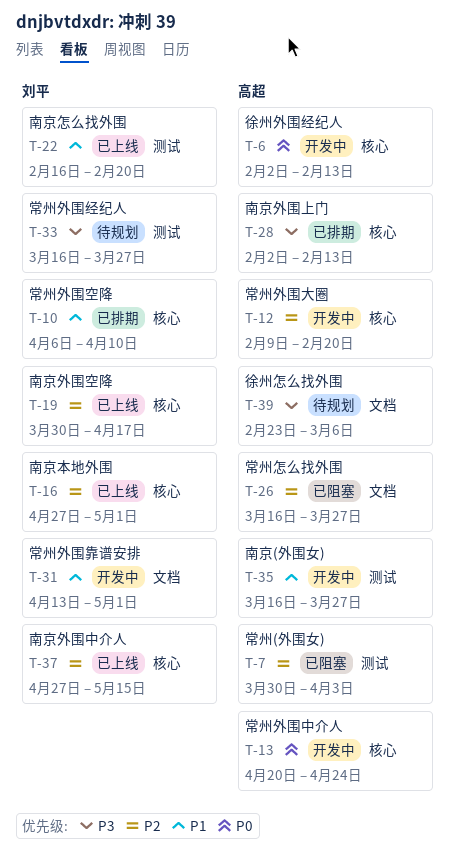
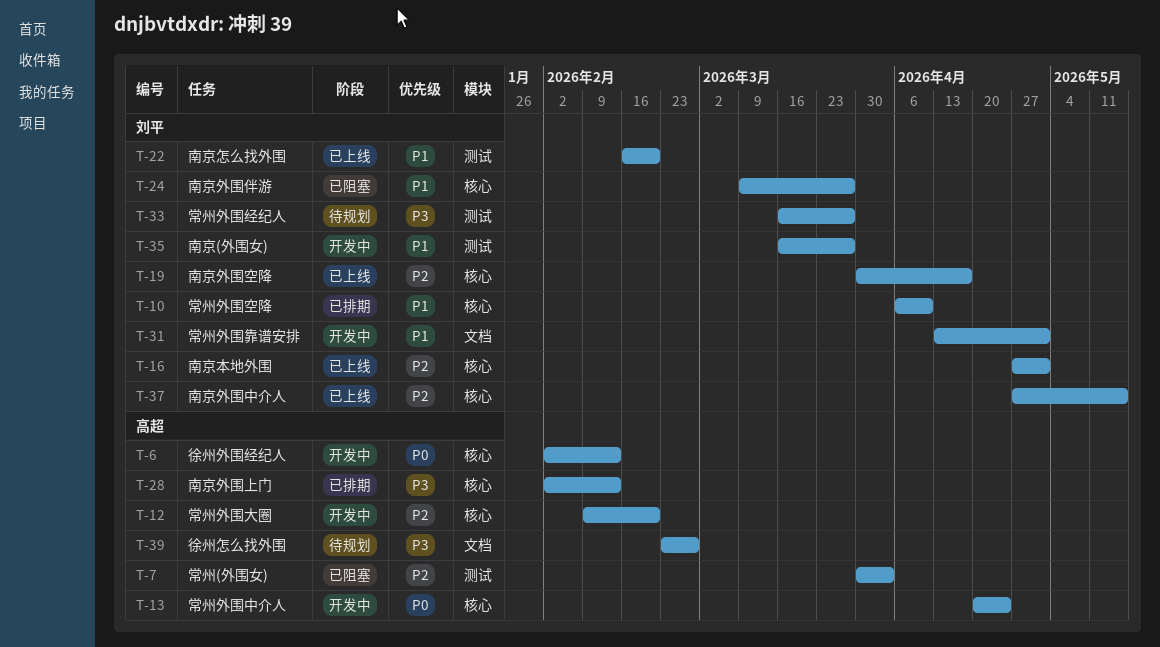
T-24: none -> present
T-26: present -> none
T-35, owner: 高超 -> 刘平
T-39, due: Mar 6 -> Feb 27

